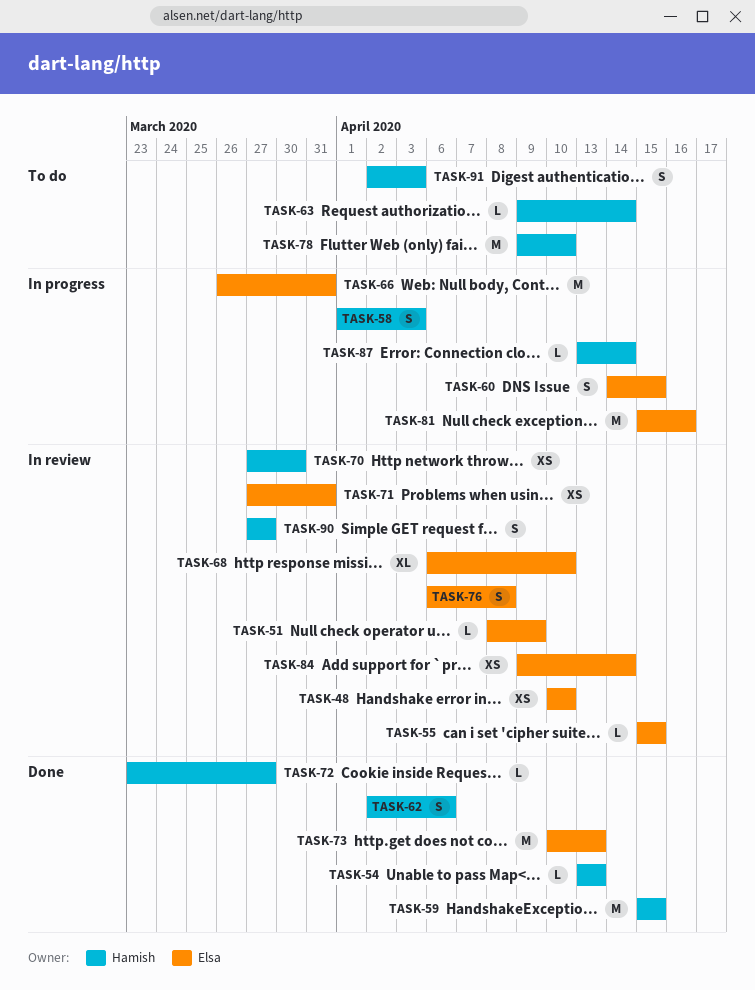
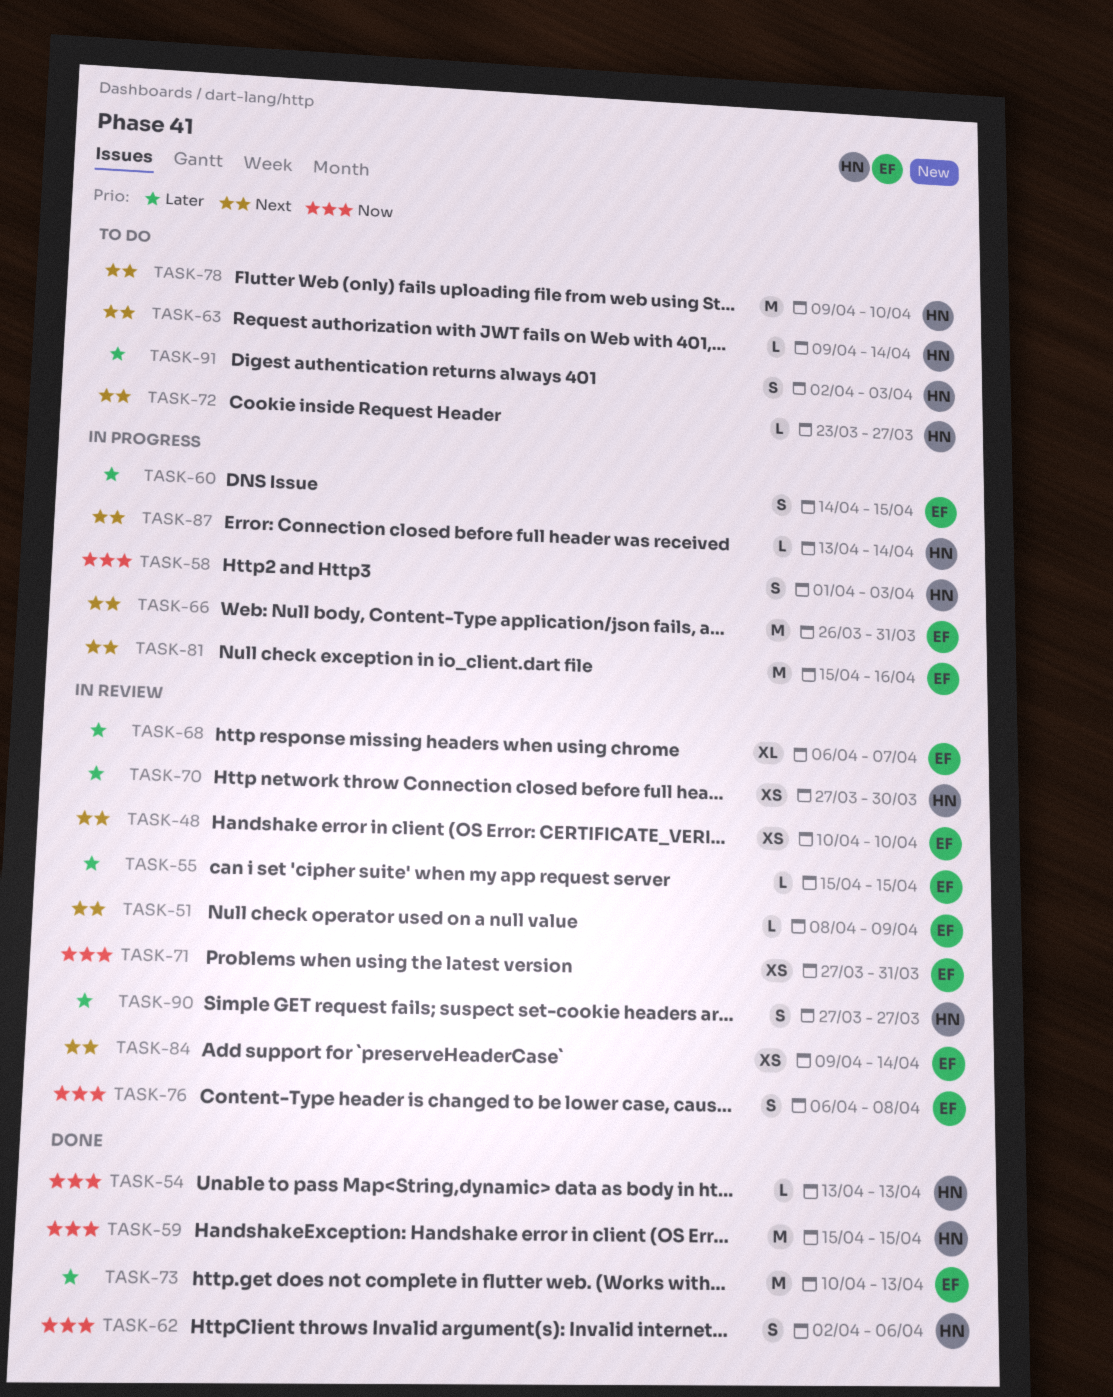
TASK-68, due: Apr 10 -> Apr 7
TASK-72, status: Done -> To do

